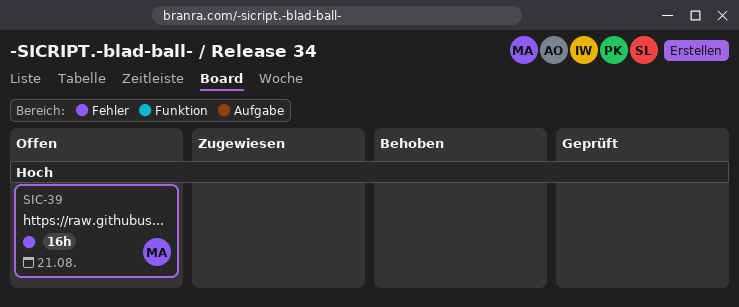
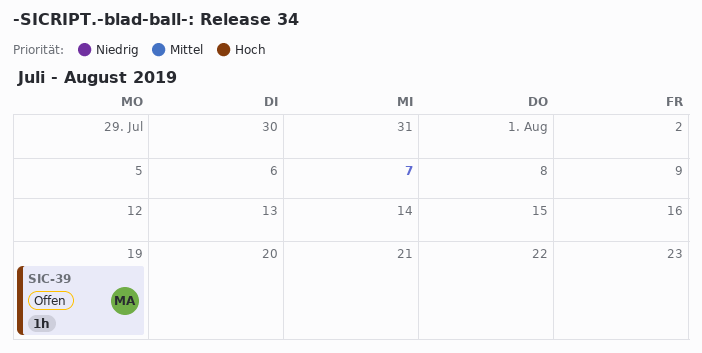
SIC-39, estimate: 16h -> 1h
SIC-39, due: Aug 21 -> Aug 19

